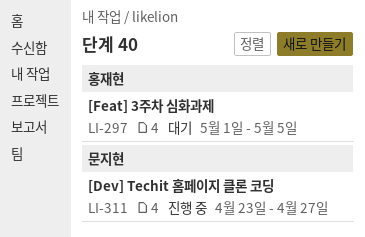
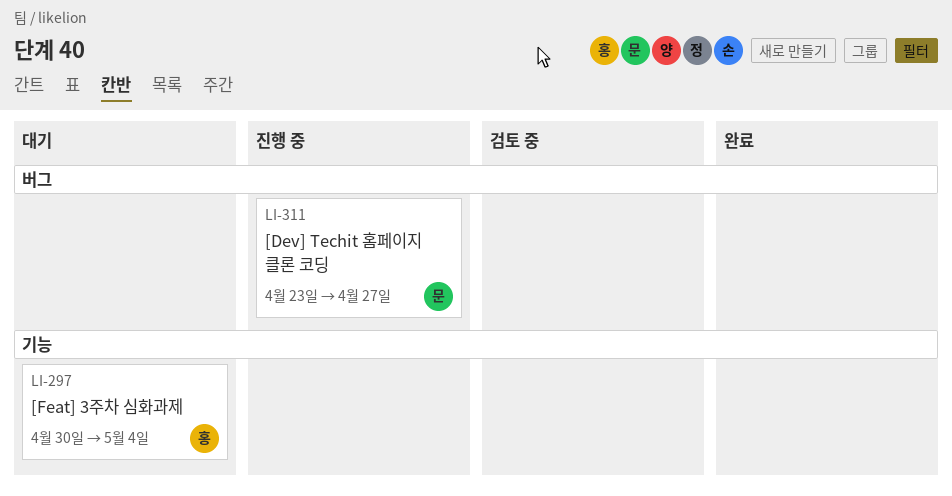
LI-297, start: May 1 -> Apr 30
LI-297, due: May 5 -> May 4

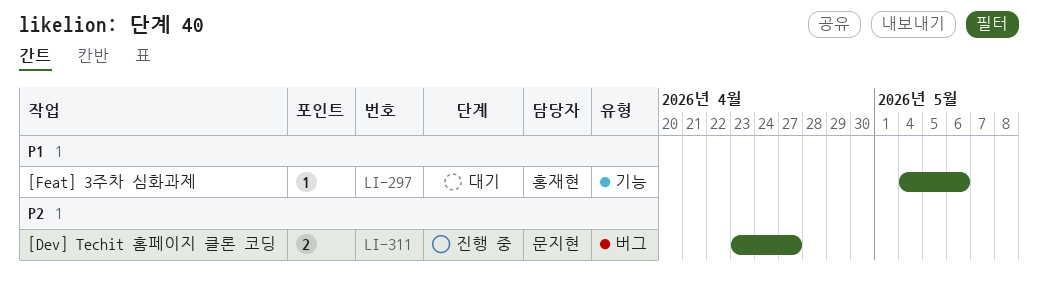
LI-297, start: Apr 30 -> May 4
LI-297, due: May 4 -> May 6

